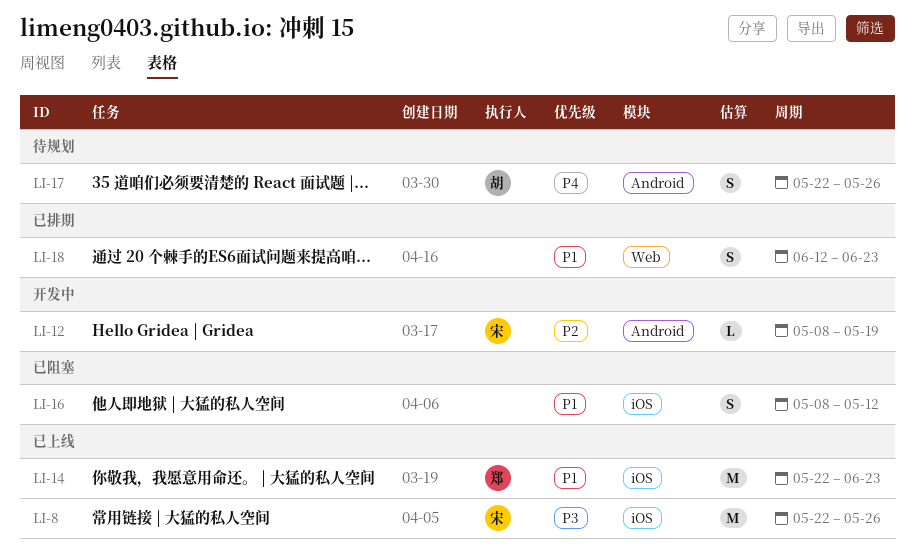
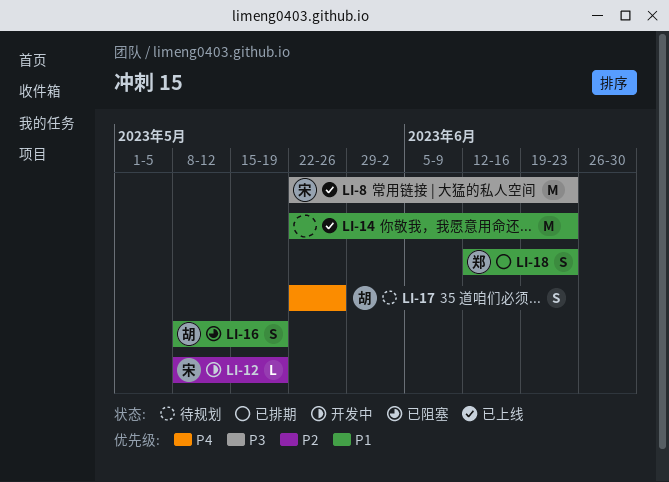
LI-8, due: May 26 -> Jun 23
LI-14, owner: 郑 -> none
LI-16, owner: none -> 胡
LI-16, due: May 12 -> May 19
LI-18, owner: none -> 郑

